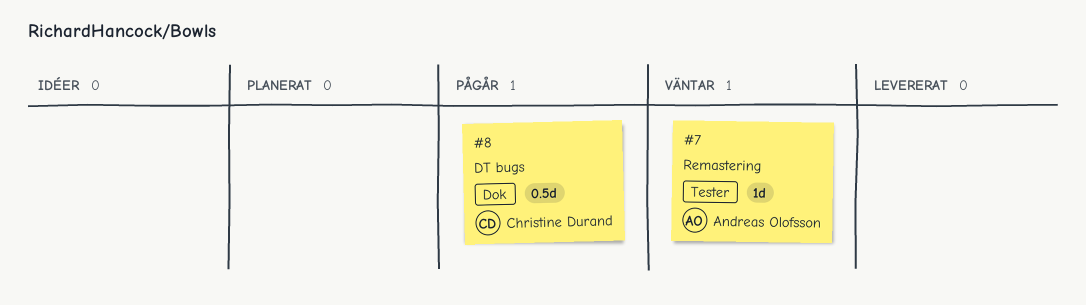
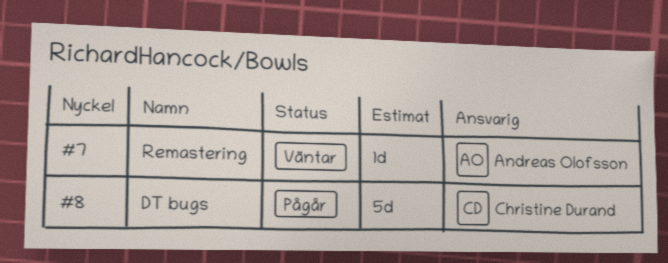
#8, estimate: 0.5d -> 5d

